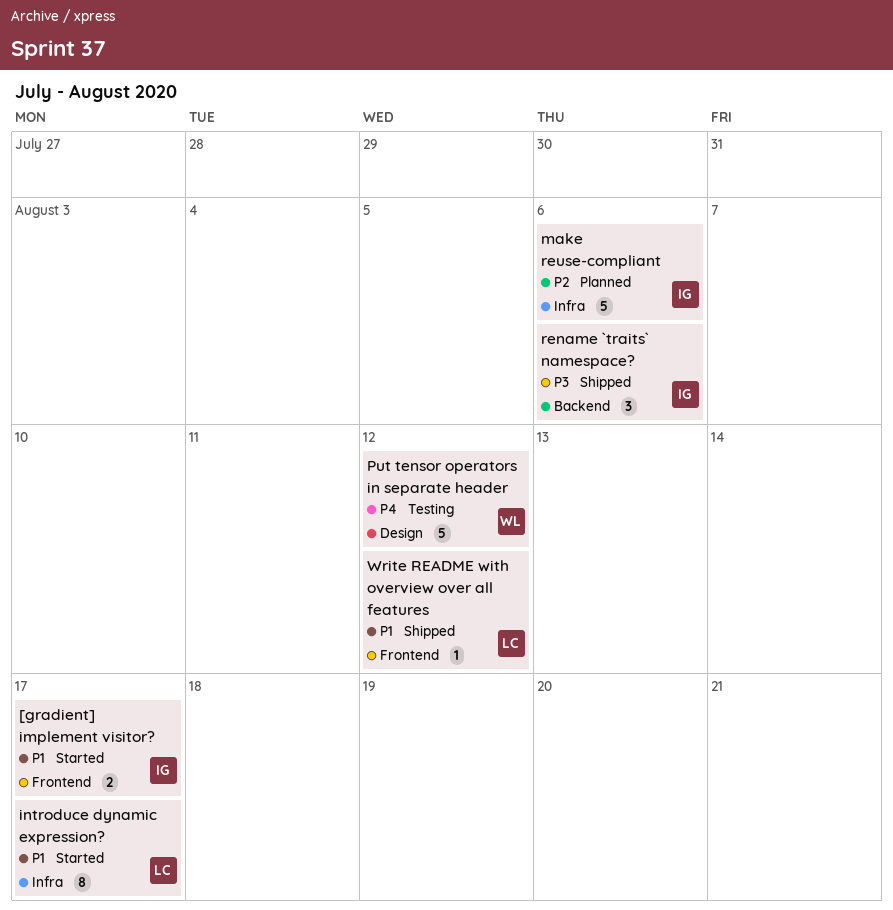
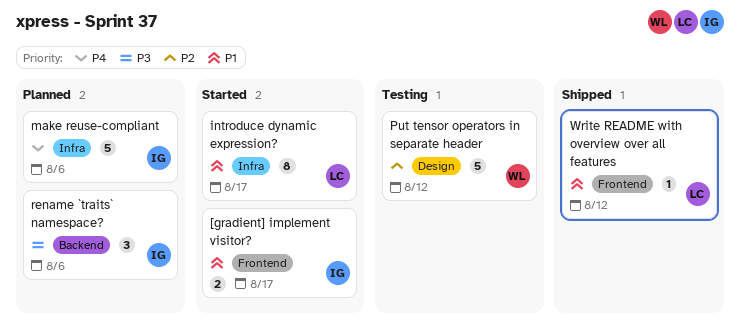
make reuse-compliant, priority: P2 -> P4
Put tensor operators in separate header, priority: P4 -> P2
rename `traits` namespace?, status: Shipped -> Planned

